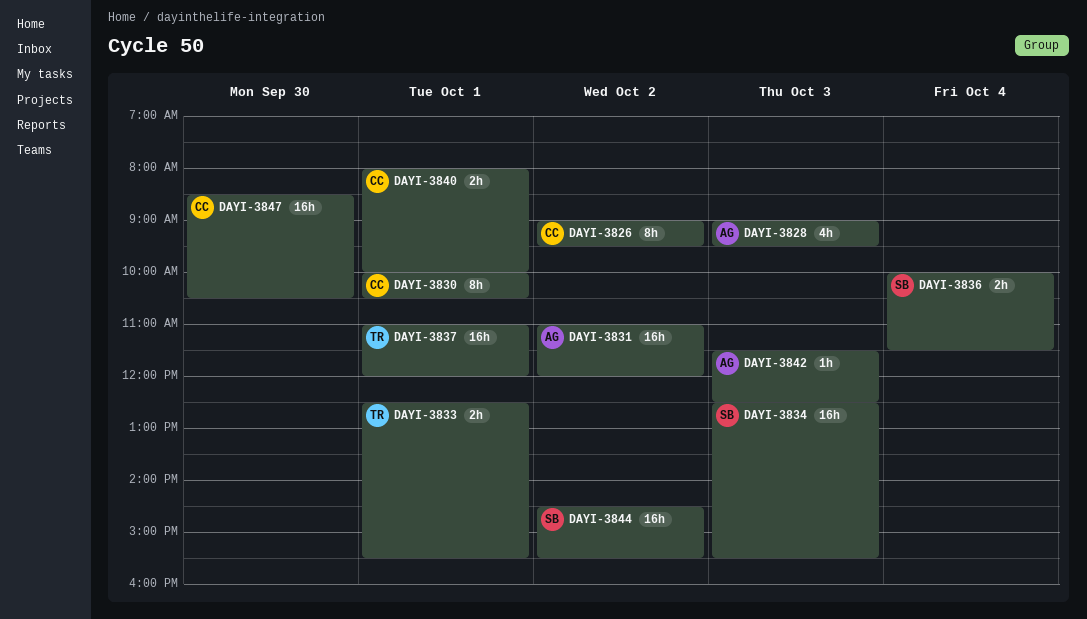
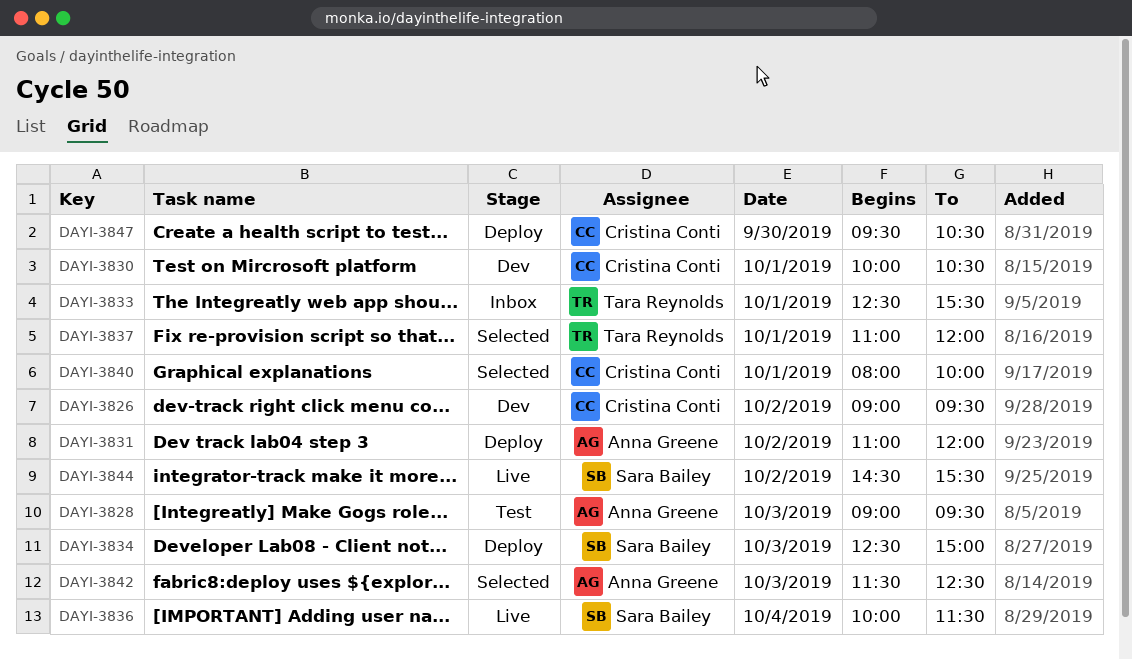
DAYI-3834, ends: 15:30 -> 15:00
DAYI-3847, begins: 08:30 -> 09:30

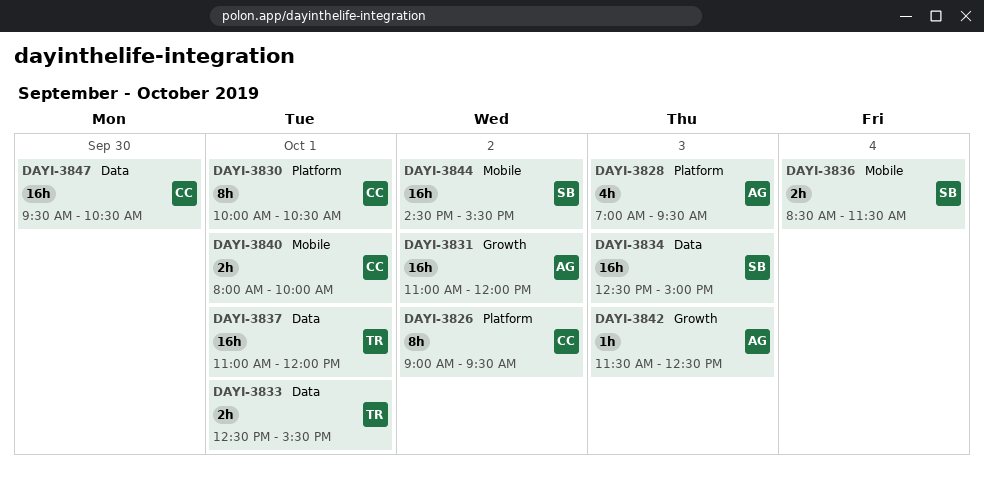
DAYI-3828, begins: 09:00 -> 07:00
DAYI-3836, begins: 10:00 -> 08:30

